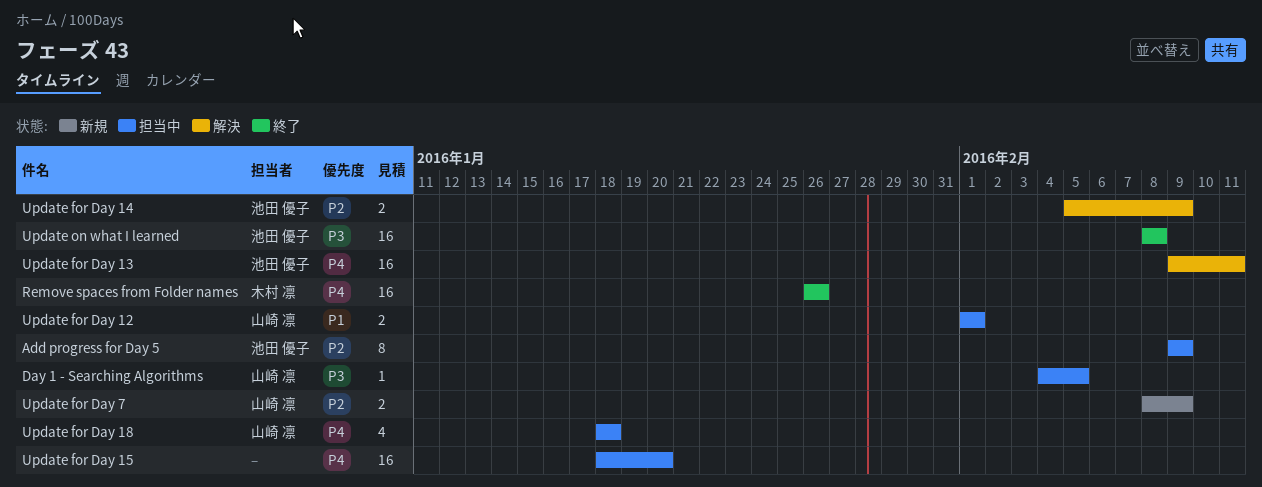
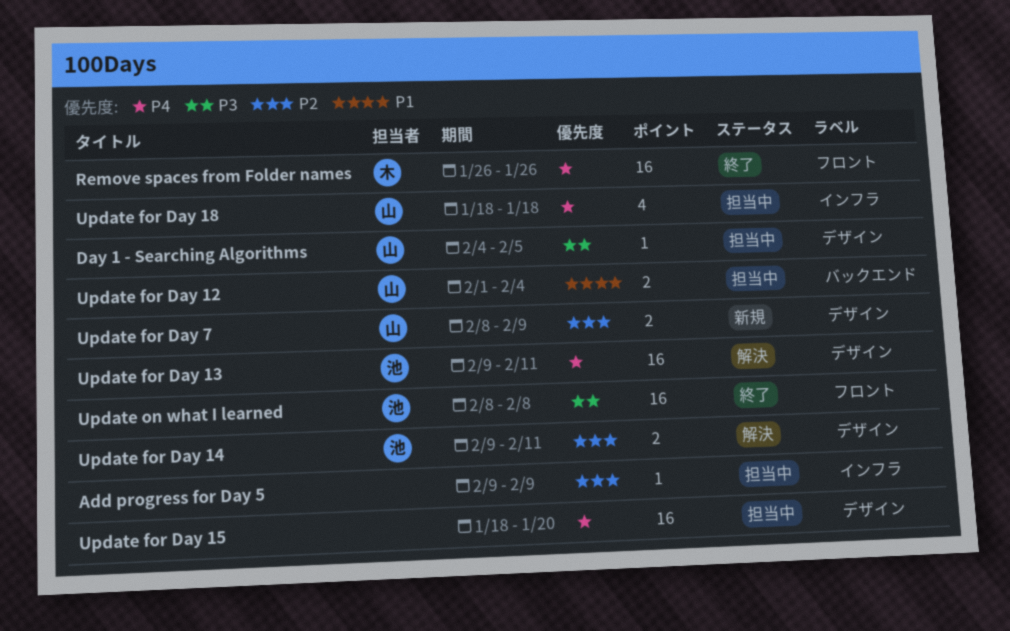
Add progress for Day 5, owner: 池田 優子 -> none
Add progress for Day 5, estimate: 8 -> 1
Update for Day 12, due: Feb 1 -> Feb 4
Update for Day 14, start: Feb 5 -> Feb 9
Update for Day 14, due: Feb 9 -> Feb 11

